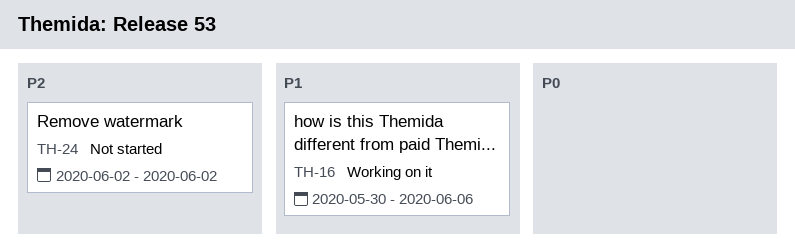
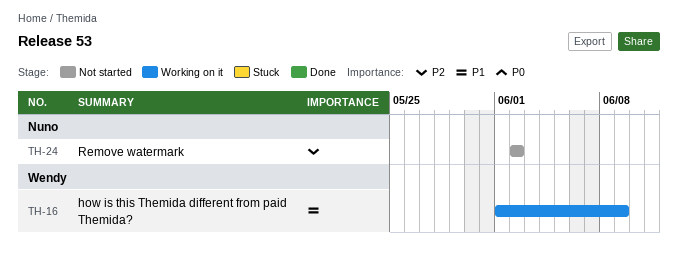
TH-16, start: May 30 -> Jun 1
TH-16, due: Jun 6 -> Jun 9

